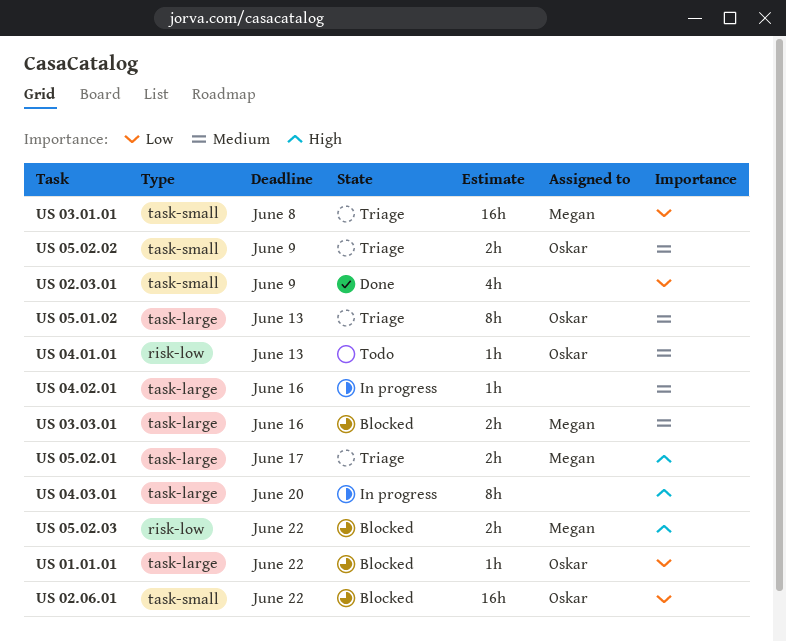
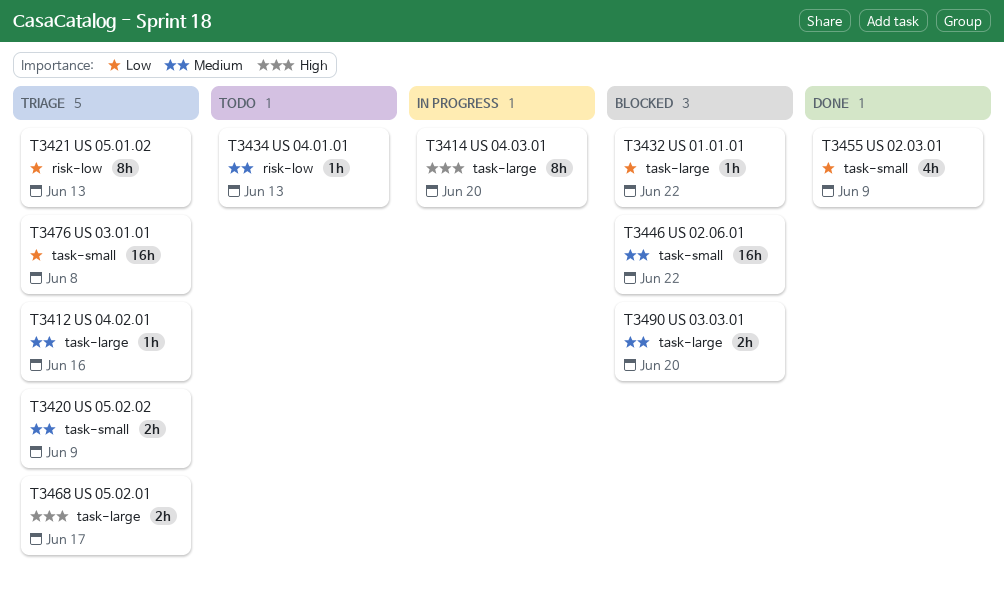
US 02.06.01, priority: Low -> Medium
US 03.03.01, due: Jun 16 -> Jun 20
US 04.02.01, status: In progress -> Triage
US 05.01.02, priority: Medium -> Low
US 05.01.02, label: task-large -> risk-low
US 05.02.03: present -> none

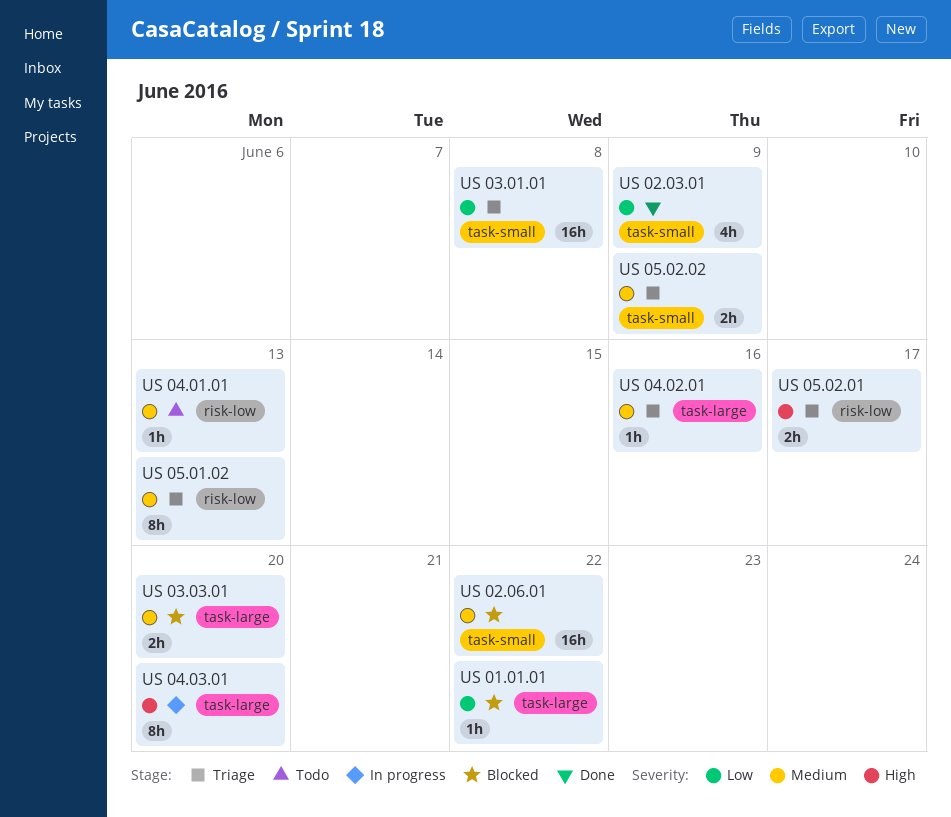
US 05.01.02, priority: Low -> Medium
US 05.02.01, label: task-large -> risk-low

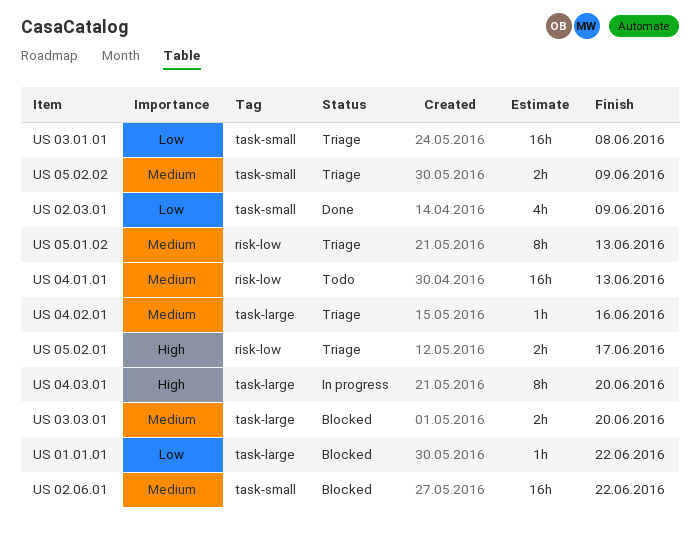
US 04.01.01, estimate: 1h -> 16h

